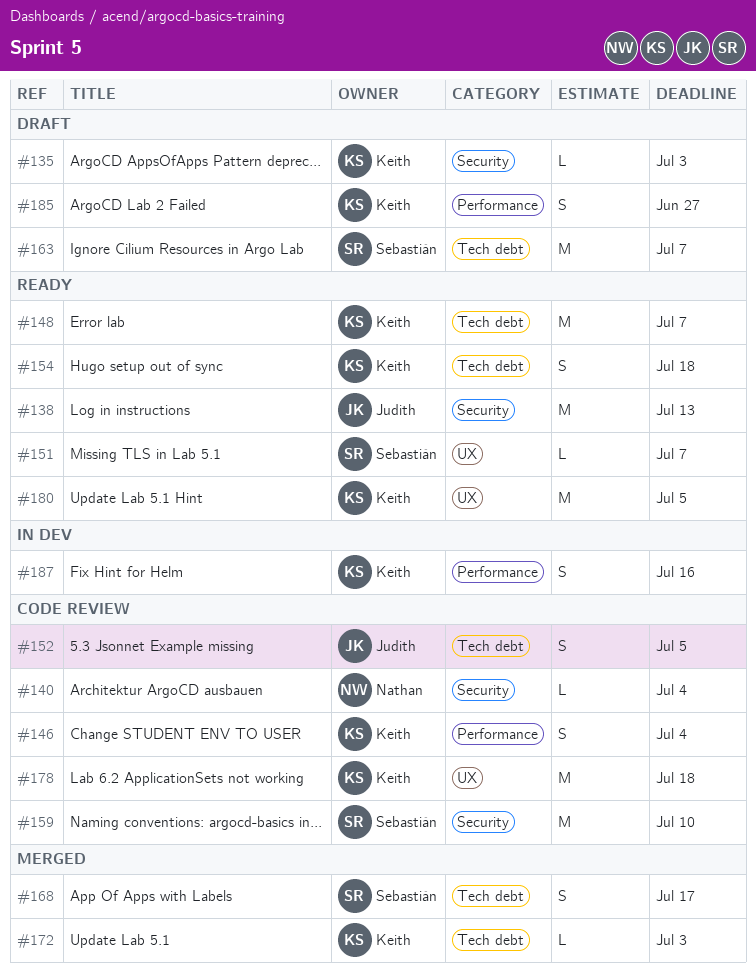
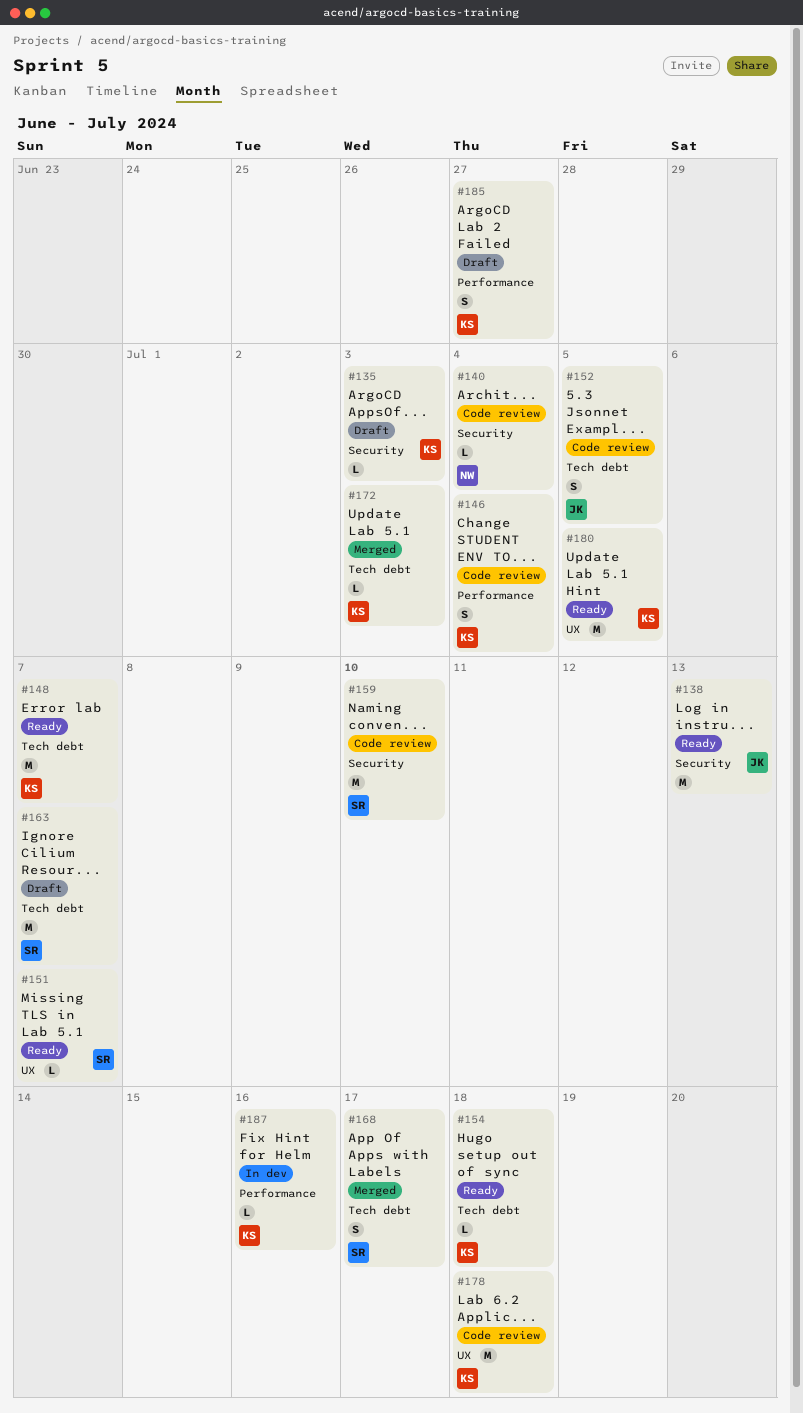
#154, estimate: S -> L
#187, estimate: S -> L

